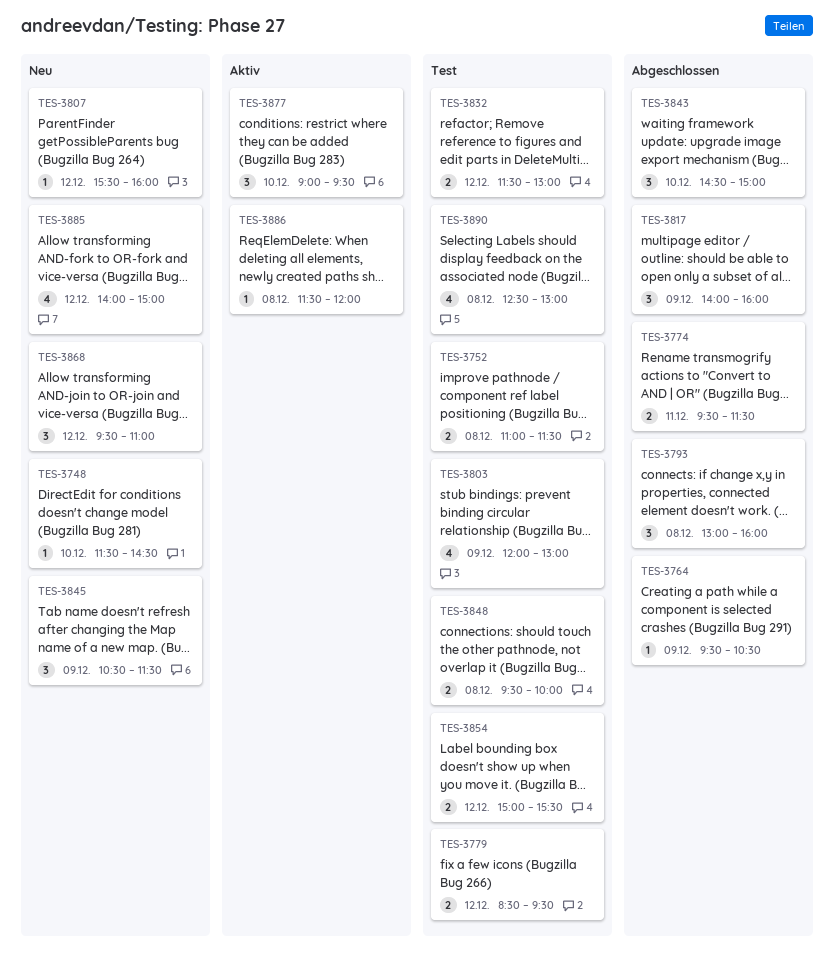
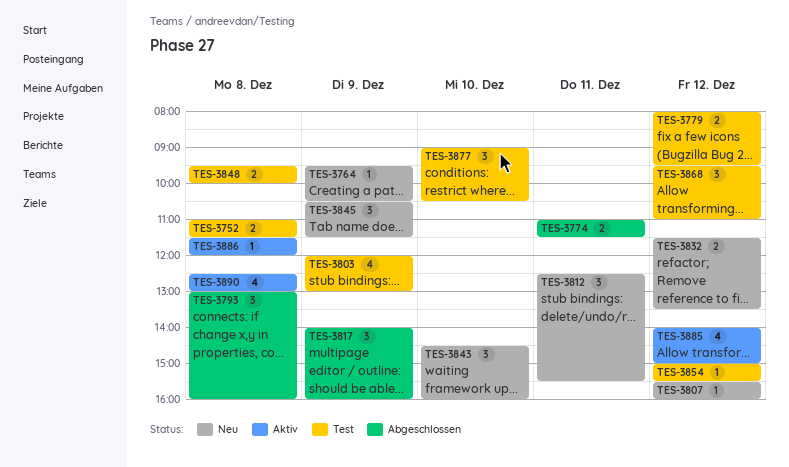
TES-3748: present -> none
TES-3764, status: Abgeschlossen -> Neu
TES-3774, begins: 09:30 -> 11:00
TES-3779, begins: 08:30 -> 08:00
TES-3812: none -> present
TES-3832, status: Test -> Neu
TES-3832, ends: 13:00 -> 13:30
TES-3843, status: Abgeschlossen -> Neu
TES-3843, ends: 15:00 -> 16:00
TES-3854, estimate: 2 -> 1
TES-3868, status: Neu -> Test
TES-3877, status: Aktiv -> Test
TES-3877, ends: 09:30 -> 10:30
TES-3885, status: Neu -> Aktiv
TES-3890, status: Test -> Aktiv

